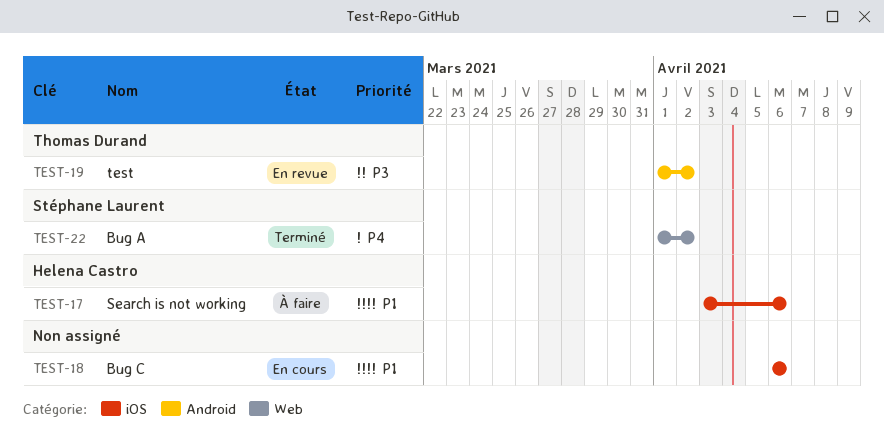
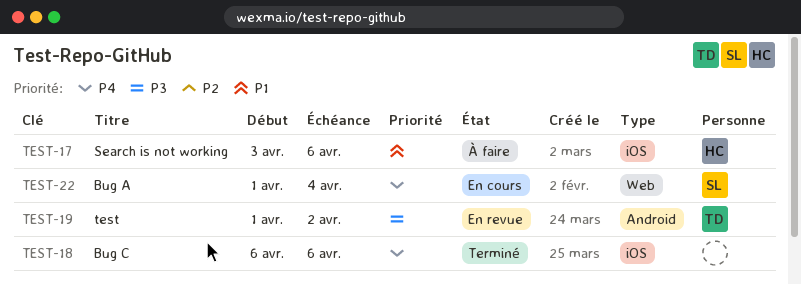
TEST-18, status: En cours -> Terminé
TEST-18, priority: P1 -> P4
TEST-22, status: Terminé -> En cours
TEST-22, due: Apr 2 -> Apr 4

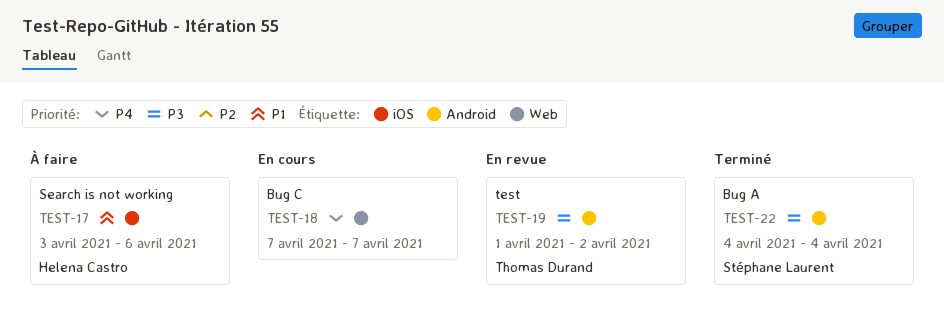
TEST-18, status: Terminé -> En cours
TEST-18, label: iOS -> Web
TEST-18, start: Apr 6 -> Apr 7
TEST-18, due: Apr 6 -> Apr 7
TEST-22, status: En cours -> Terminé
TEST-22, priority: P4 -> P3
TEST-22, label: Web -> Android
TEST-22, start: Apr 1 -> Apr 4

